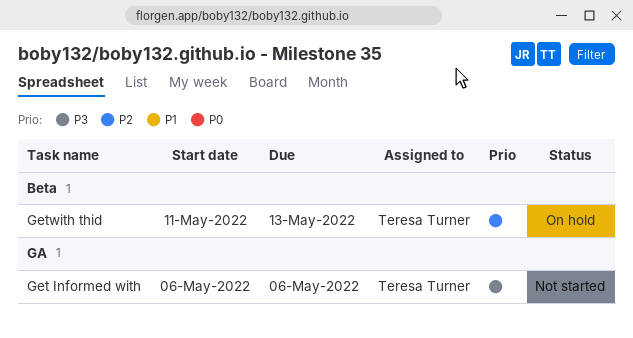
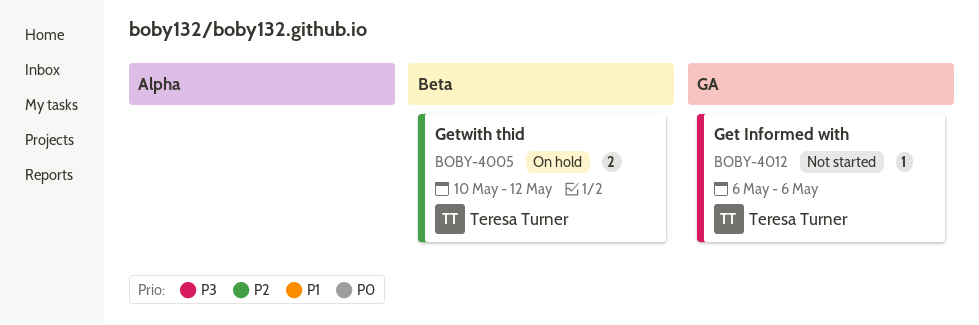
Getwith thid, start: May 11 -> May 10
Getwith thid, due: May 13 -> May 12

